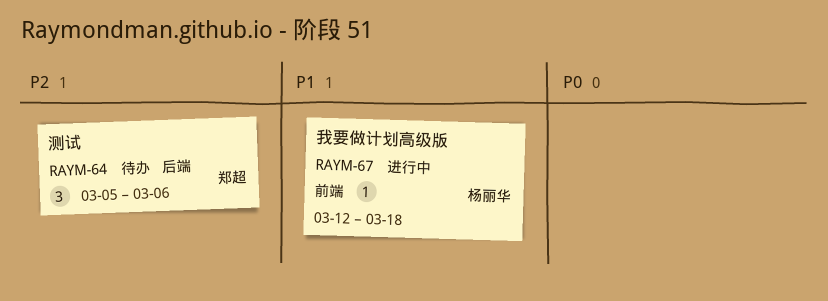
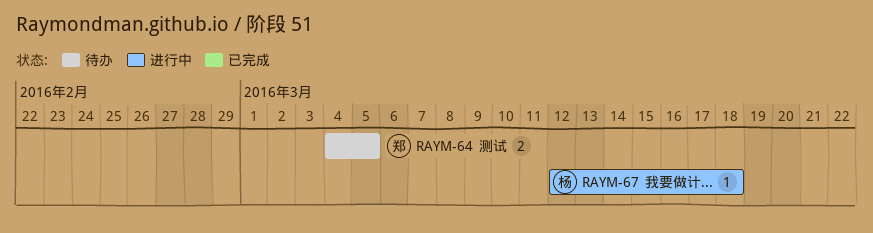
RAYM-64, estimate: 3 -> 2
RAYM-64, start: Mar 5 -> Mar 4
RAYM-64, due: Mar 6 -> Mar 5

